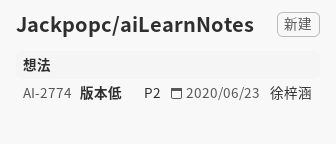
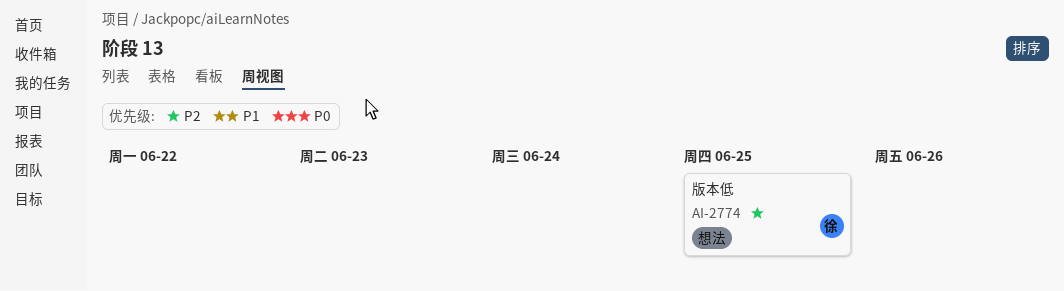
AI-2774, due: Jun 23 -> Jun 25

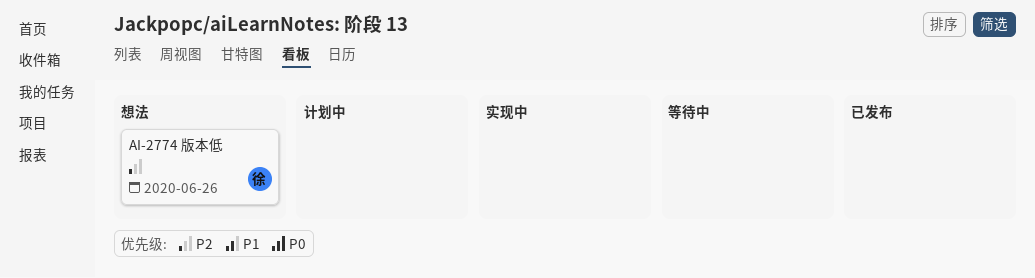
AI-2774, due: Jun 25 -> Jun 26

